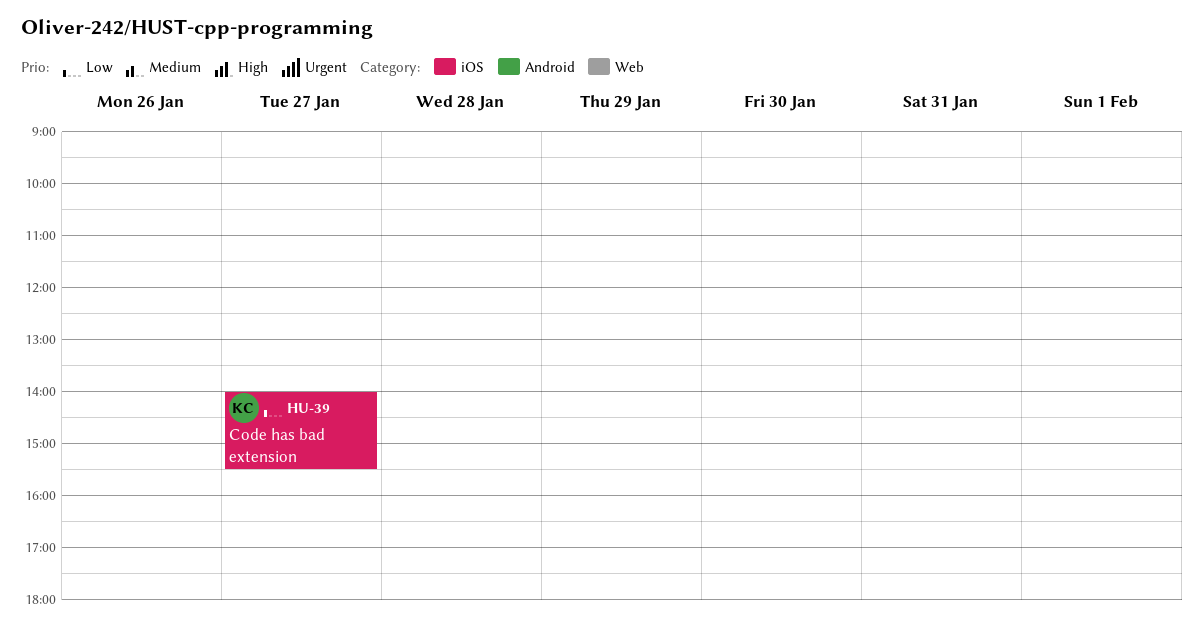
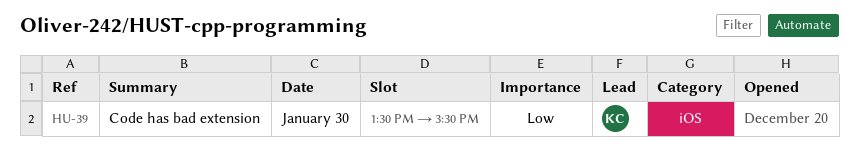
HU-39, day: Jan 27 -> Jan 30
HU-39, begins: 14:00 -> 13:30

